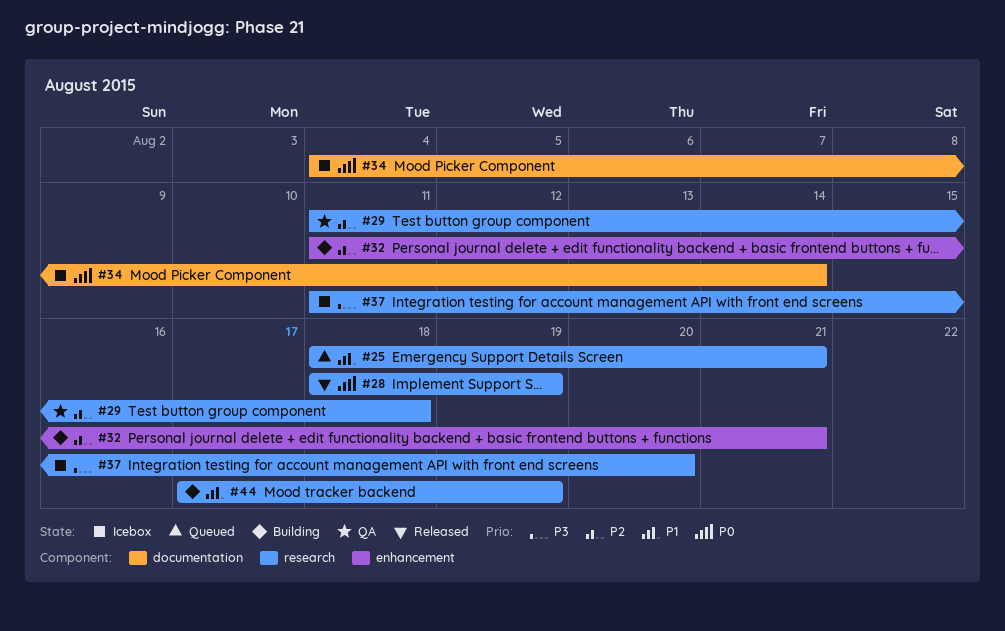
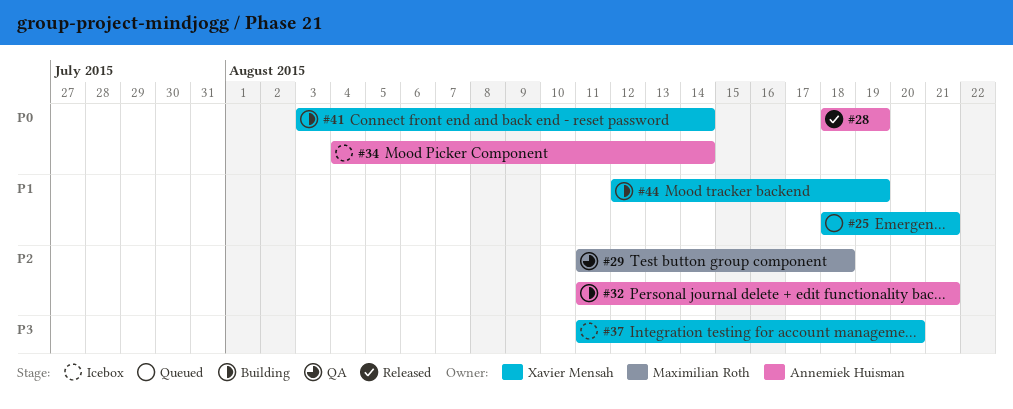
#41: none -> present
#44, start: Aug 17 -> Aug 12

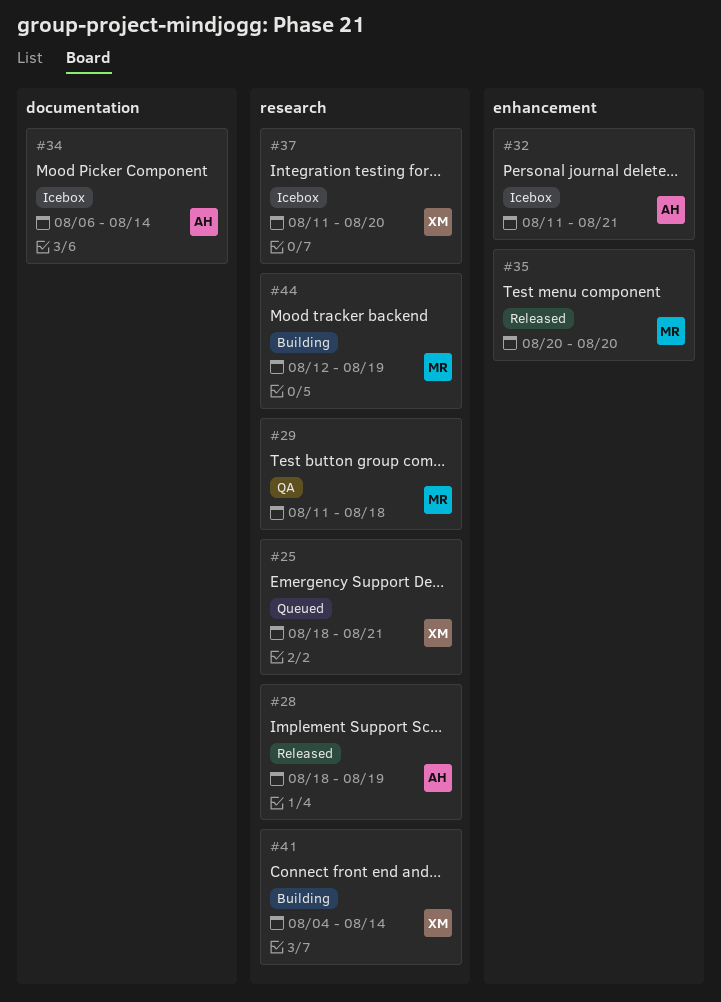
#32, status: Building -> Icebox
#34, start: Aug 4 -> Aug 6
#35: none -> present
#41, start: Aug 3 -> Aug 4
#44, owner: Xavier Mensah -> Maximilian Roth

